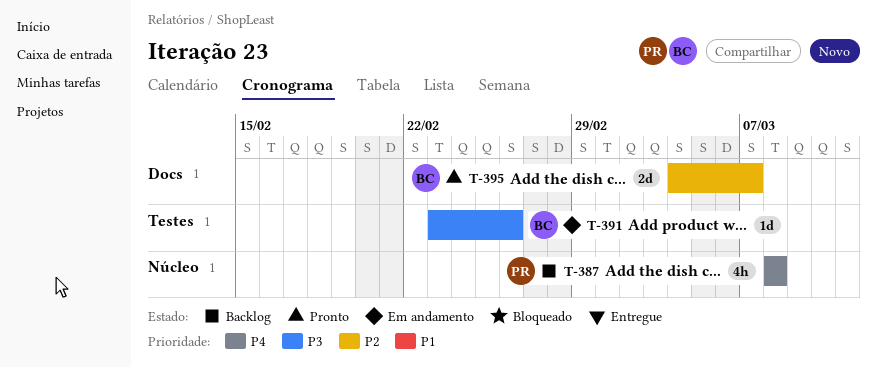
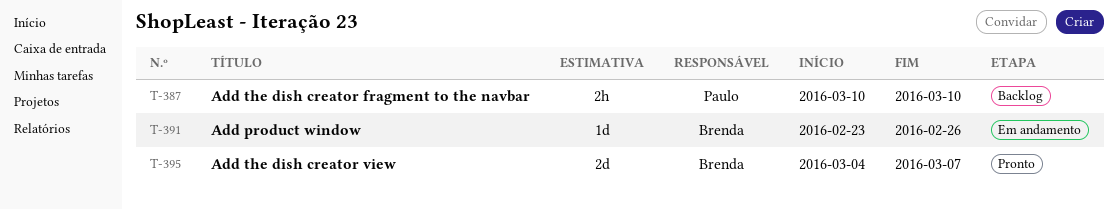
T-387, estimate: 4h -> 2h
T-387, start: Mar 8 -> Mar 10
T-387, due: Mar 8 -> Mar 10

